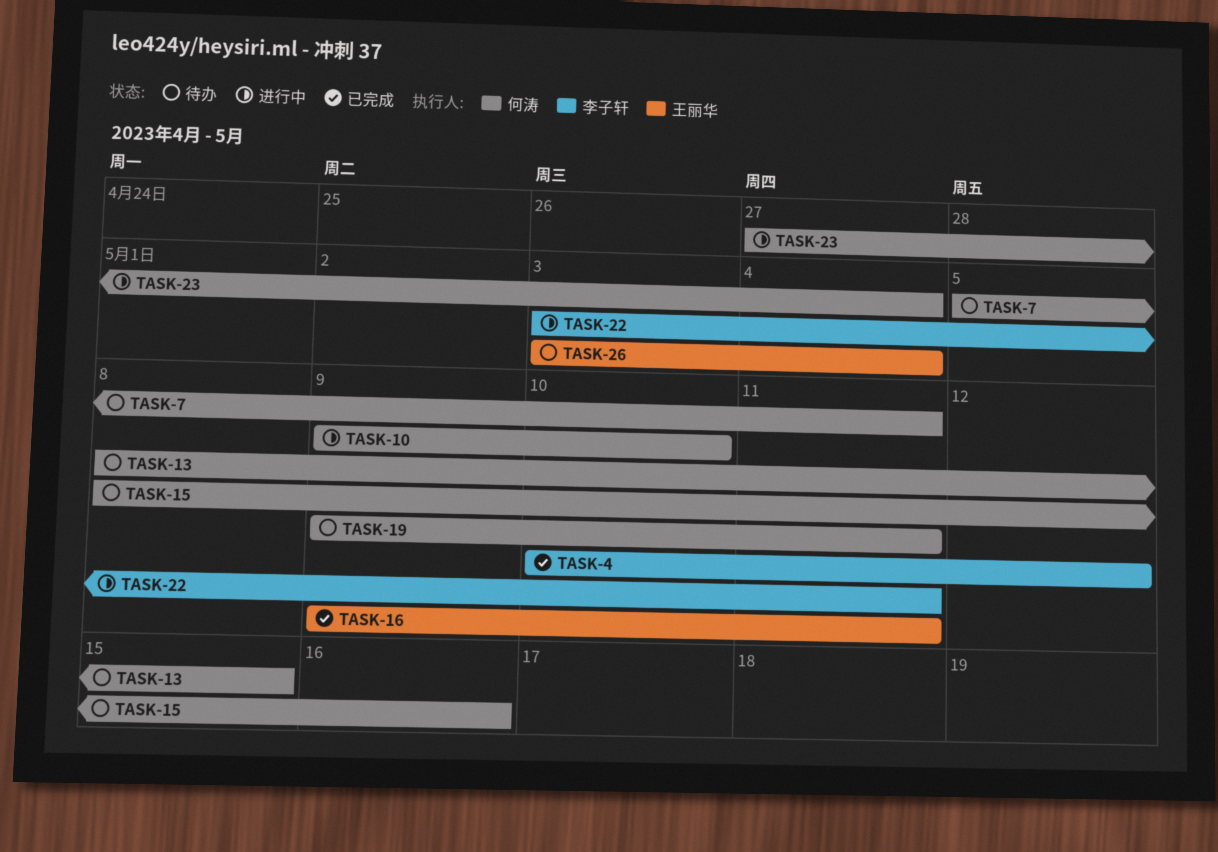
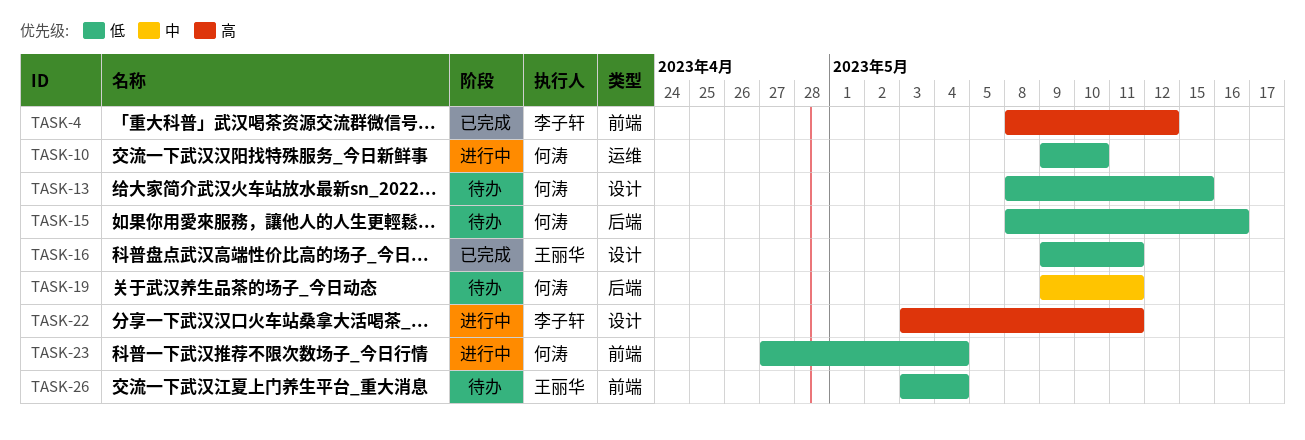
TASK-4, start: May 10 -> May 8
TASK-7: present -> none

